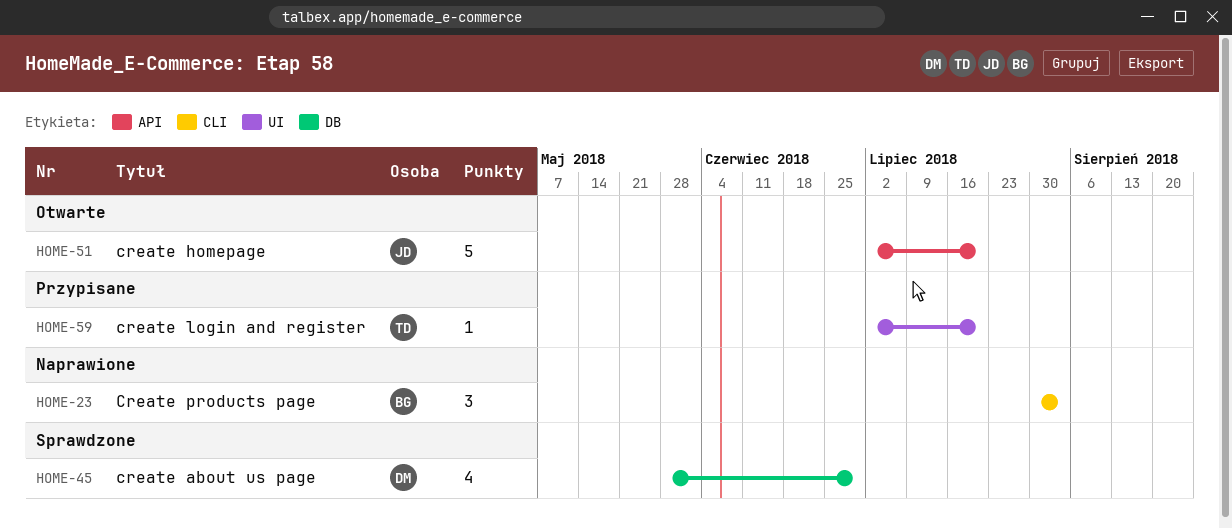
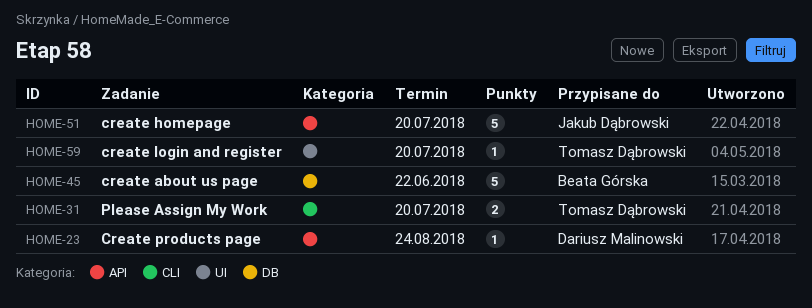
HOME-23, owner: Beata Górska -> Dariusz Malinowski
HOME-23, label: CLI -> API
HOME-23, estimate: 3 -> 1
HOME-23, due: Aug 3 -> Aug 24
HOME-31: none -> present
HOME-45, owner: Dariusz Malinowski -> Beata Górska
HOME-45, estimate: 4 -> 5
HOME-45, due: Jun 29 -> Jun 22

